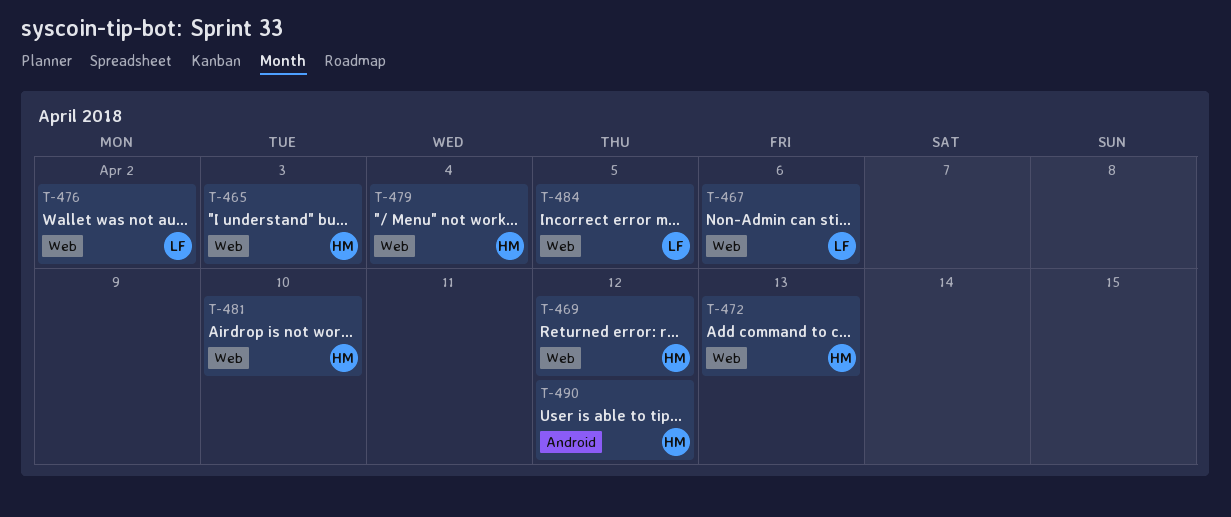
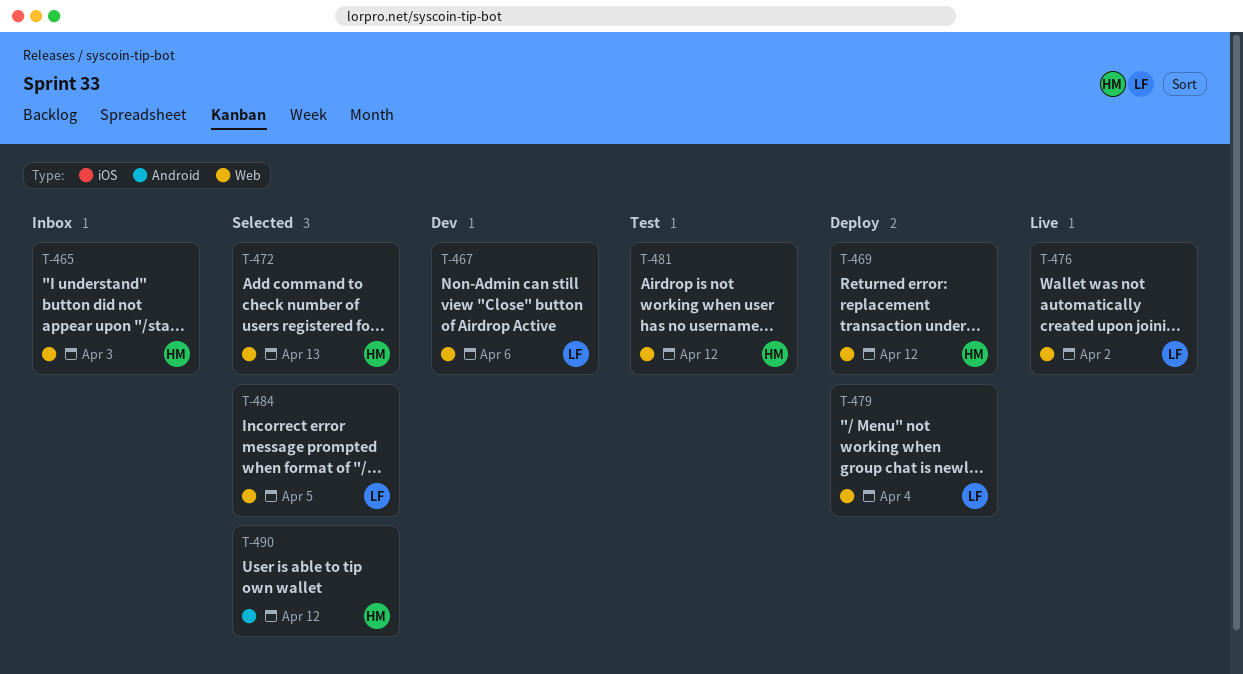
T-479, owner: HM -> LF
T-481, due: Apr 10 -> Apr 12

